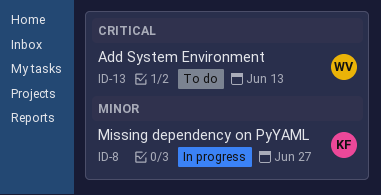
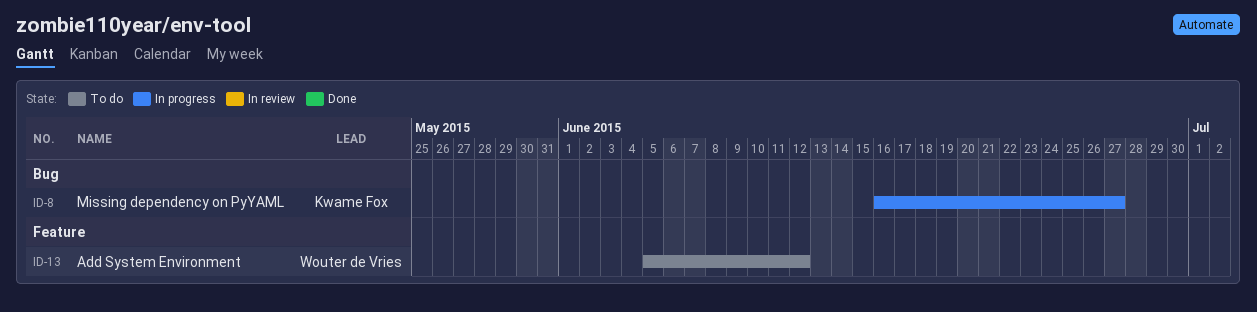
ID-13, due: Jun 13 -> Jun 12

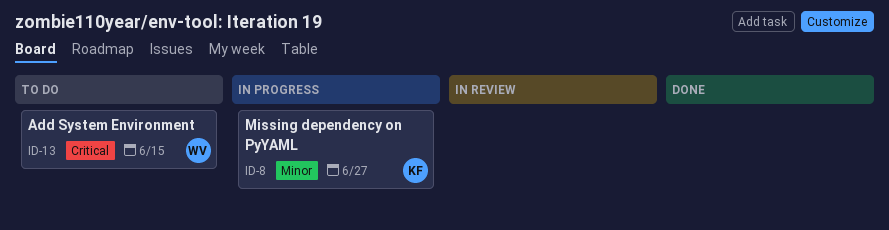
ID-13, due: Jun 12 -> Jun 15

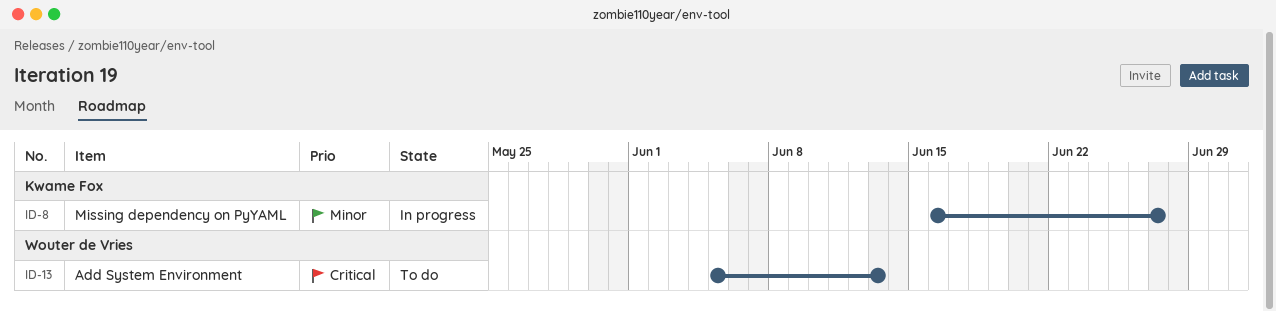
ID-13, due: Jun 15 -> Jun 13

